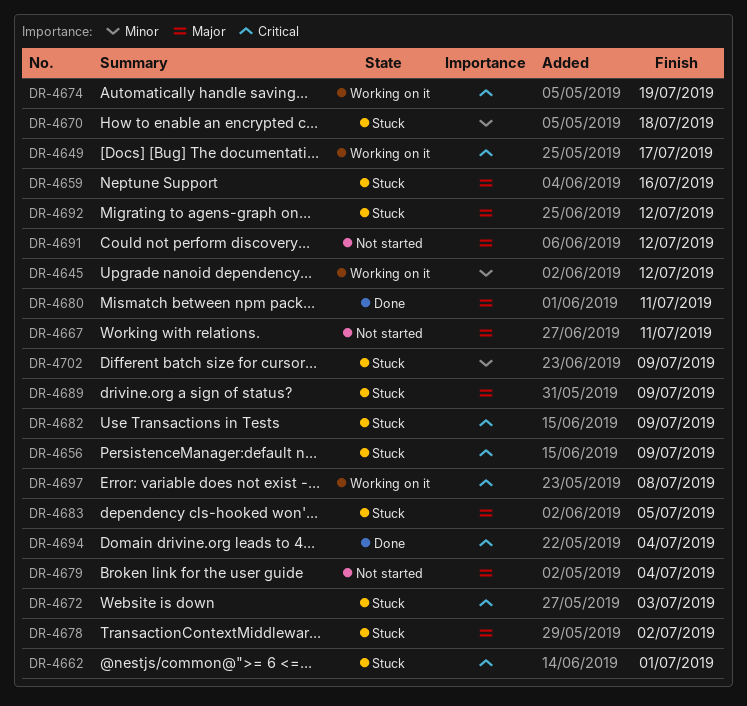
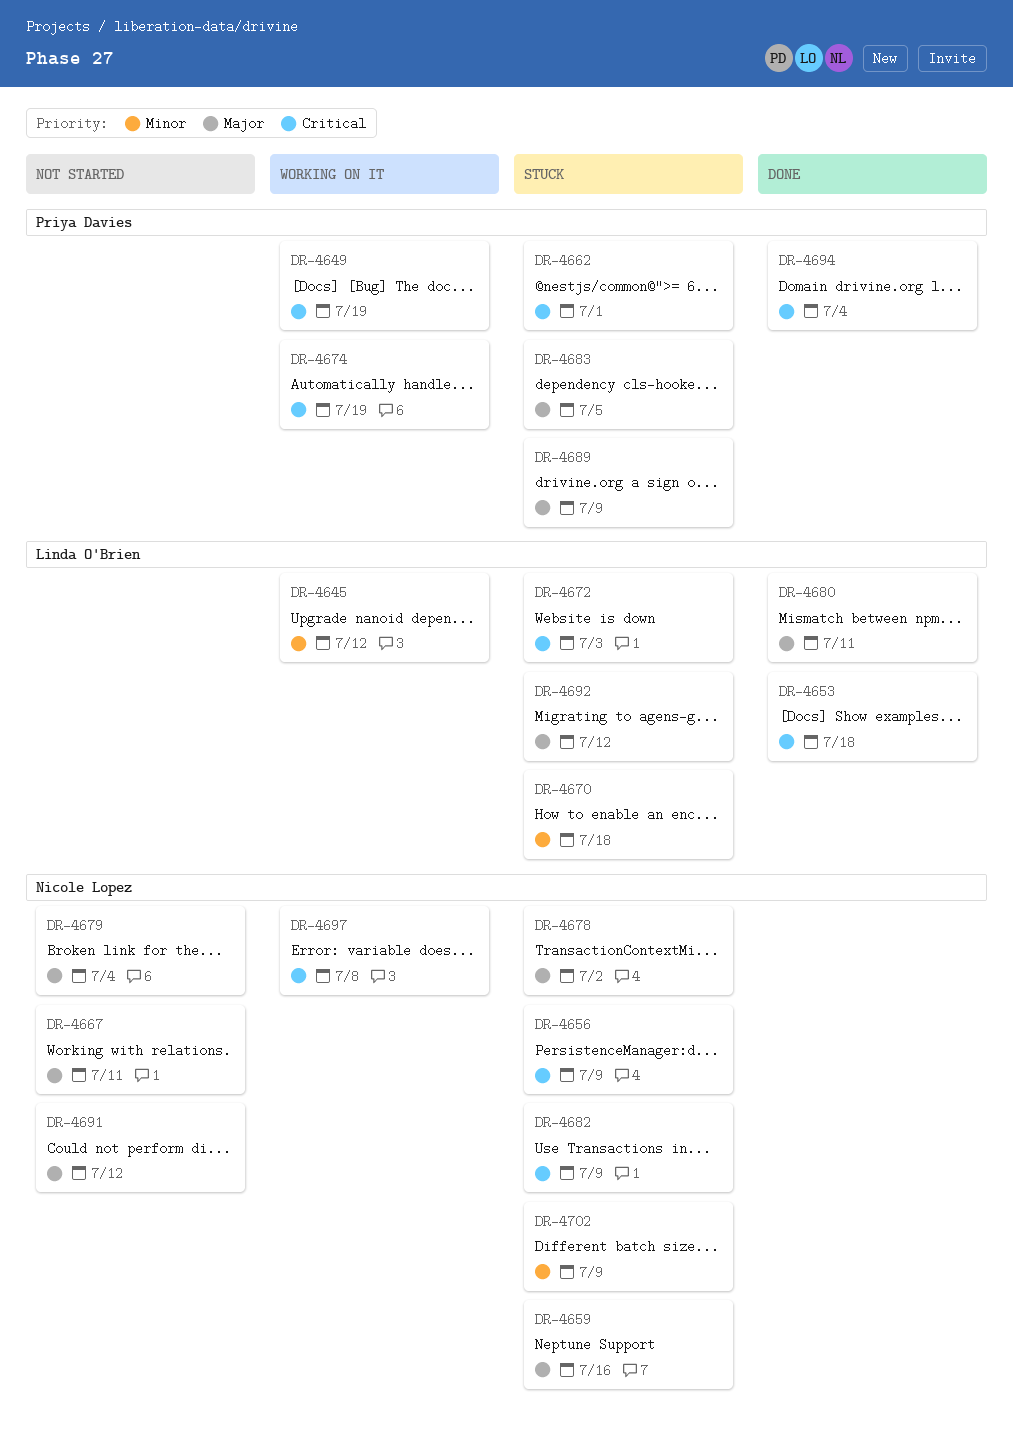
DR-4649, due: Jul 17 -> Jul 19
DR-4653: none -> present

